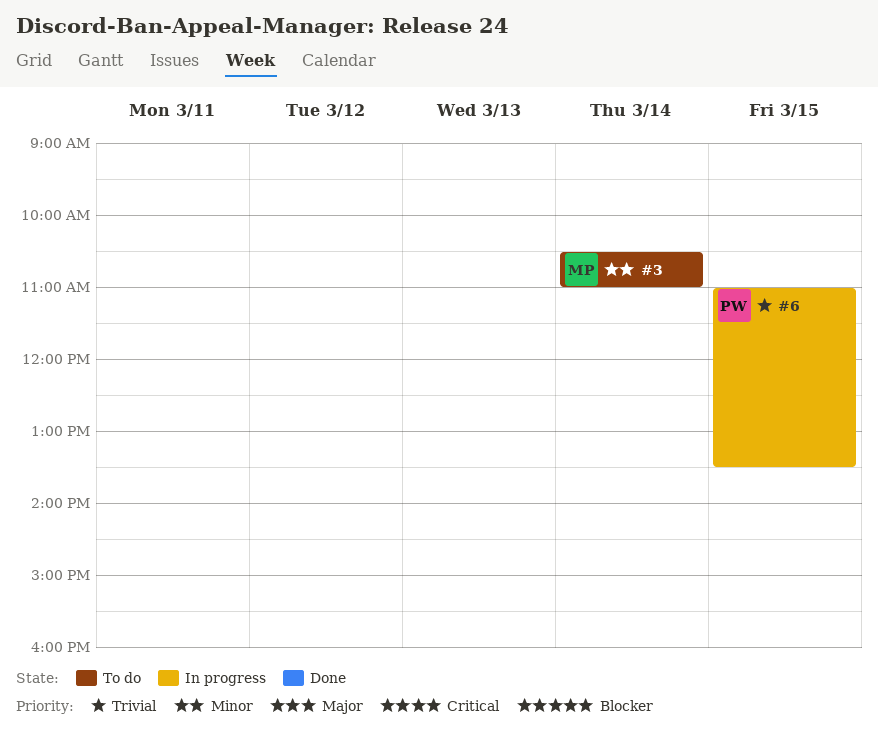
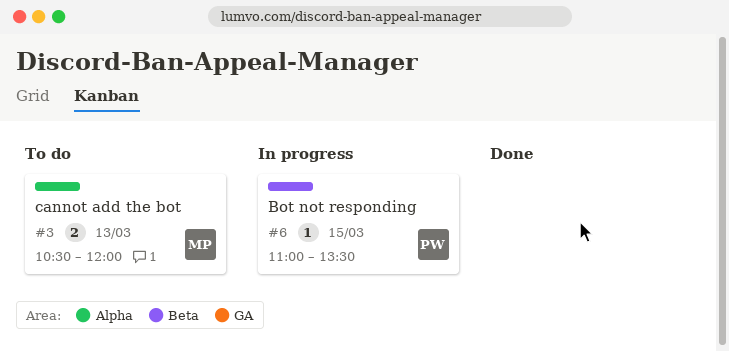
#3, day: Mar 14 -> Mar 13
#3, ends: 11:00 -> 12:00

